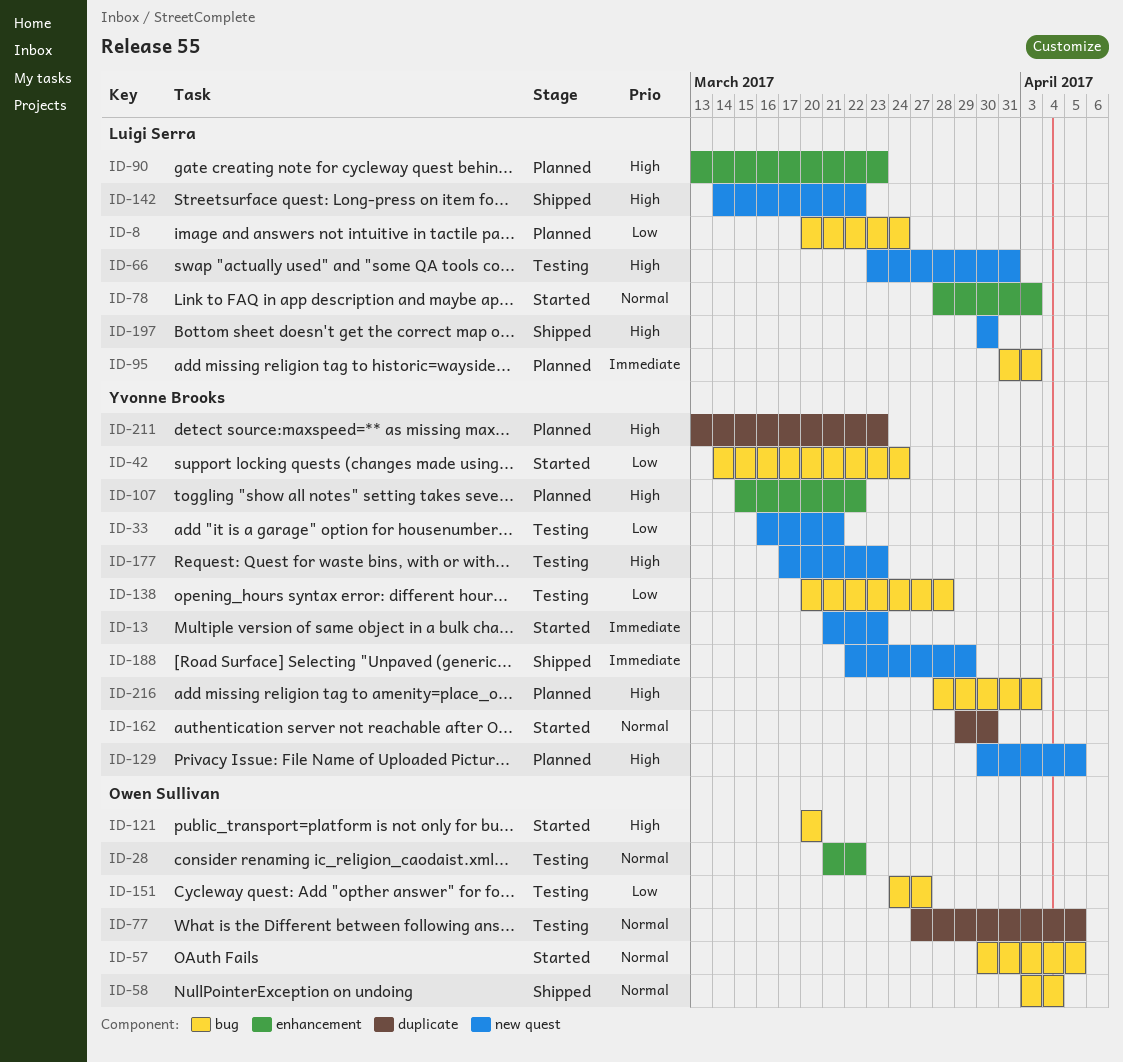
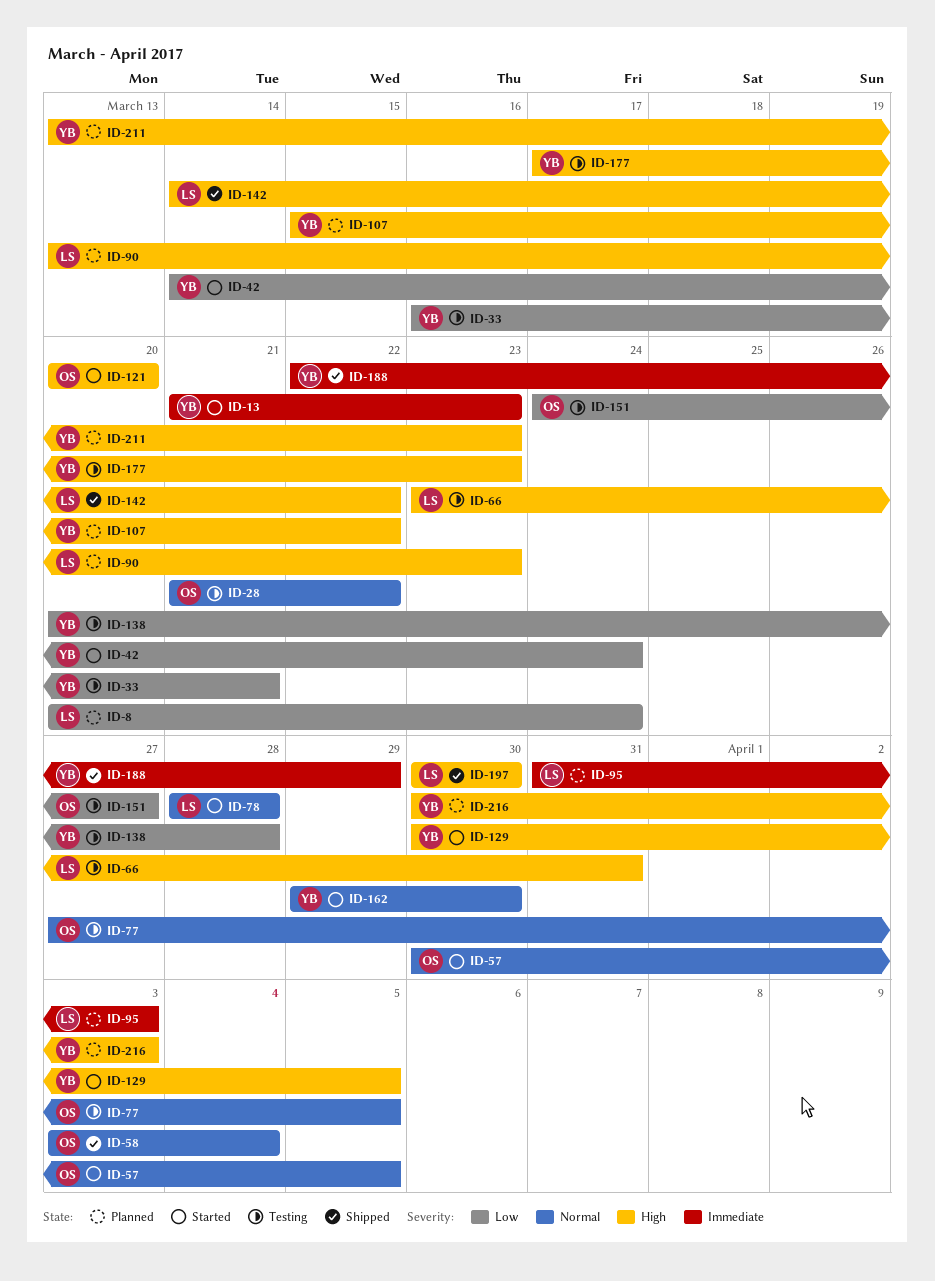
ID-78, due: Apr 3 -> Mar 28
ID-129, status: Planned -> Started
ID-216, start: Mar 28 -> Mar 30

